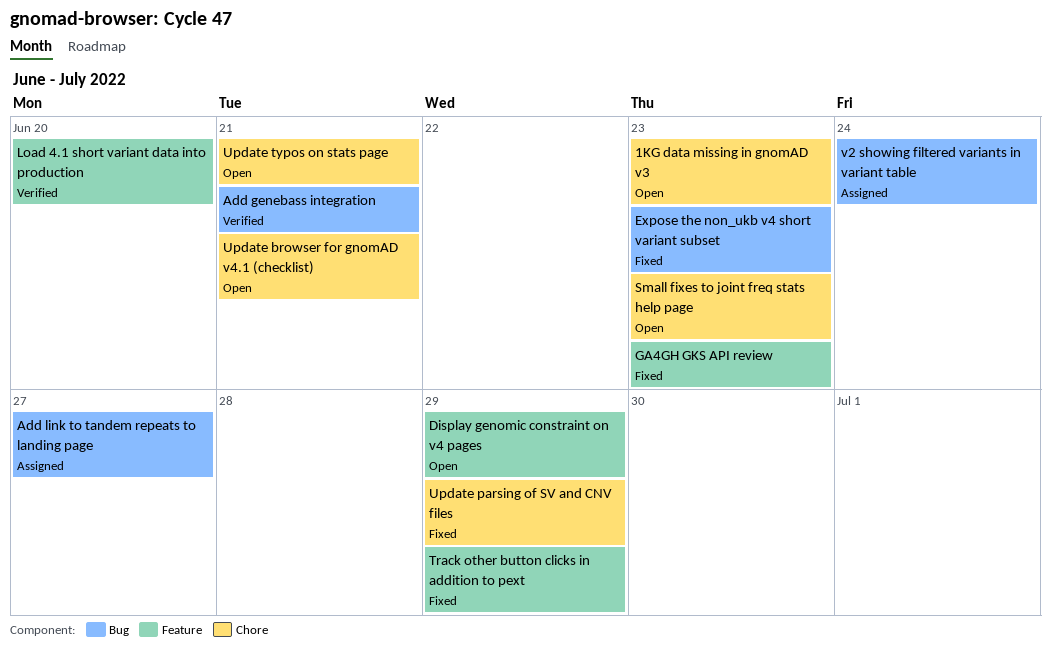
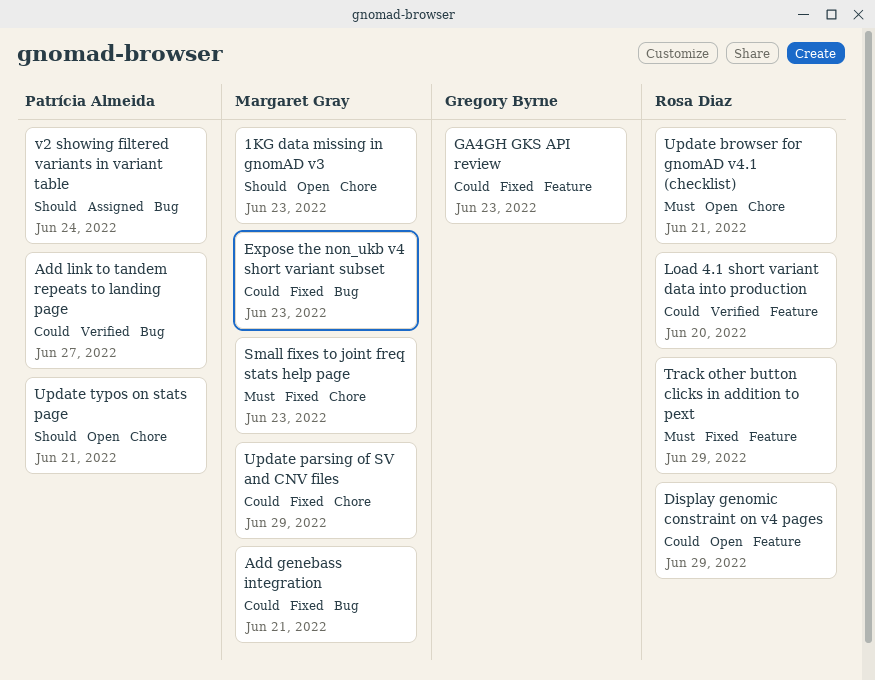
Add genebass integration, status: Verified -> Fixed
Add link to tandem repeats to landing page, status: Assigned -> Verified
Small fixes to joint freq stats help page, status: Open -> Fixed

